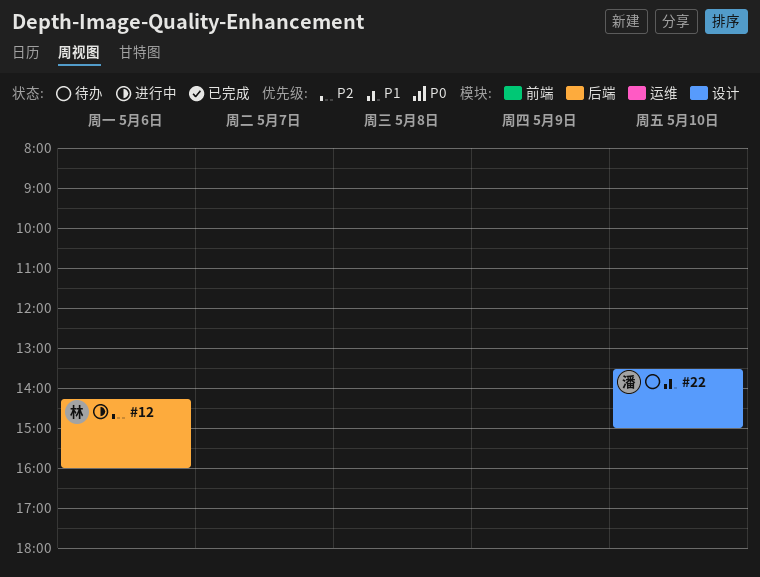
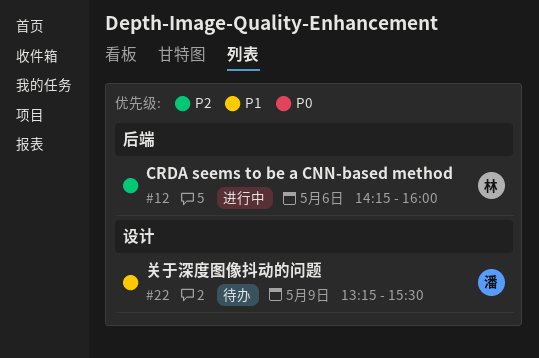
#22, day: May 10 -> May 9
#22, begins: 13:30 -> 13:15
#22, ends: 15:00 -> 15:30

